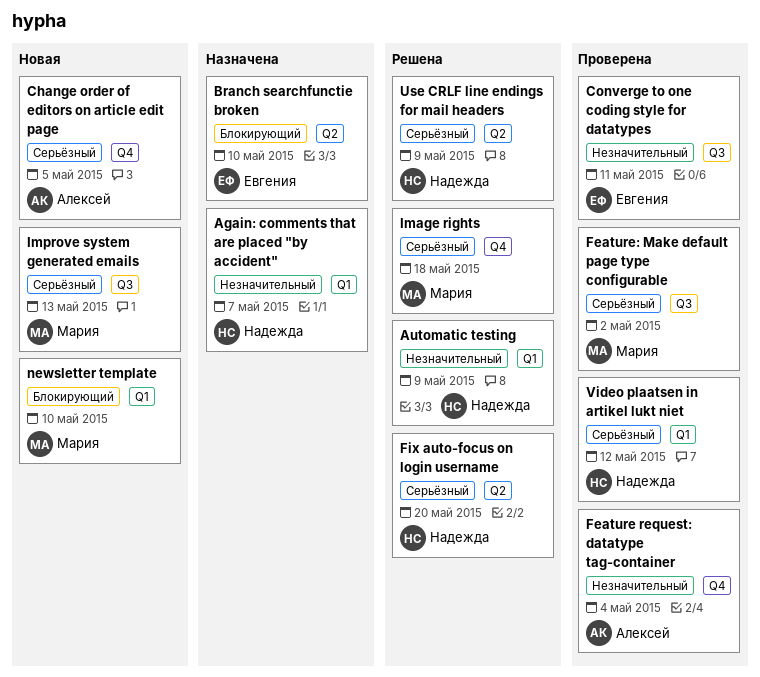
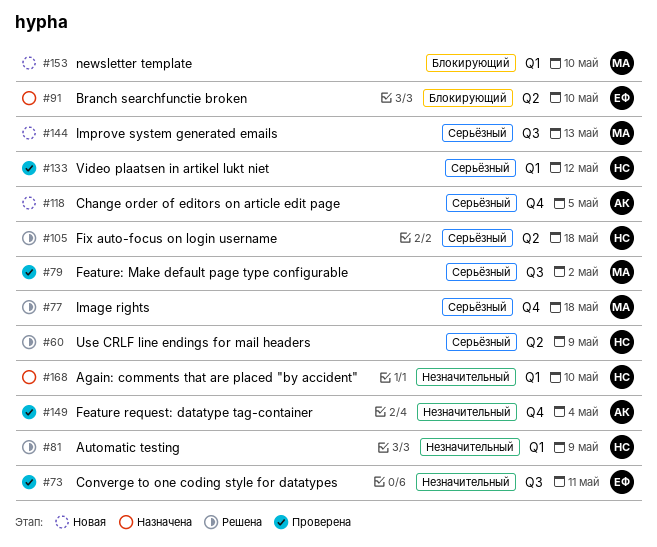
Again: comments that are placed "by accident", due: May 7 -> May 10
Fix auto-focus on login username, due: May 20 -> May 18

